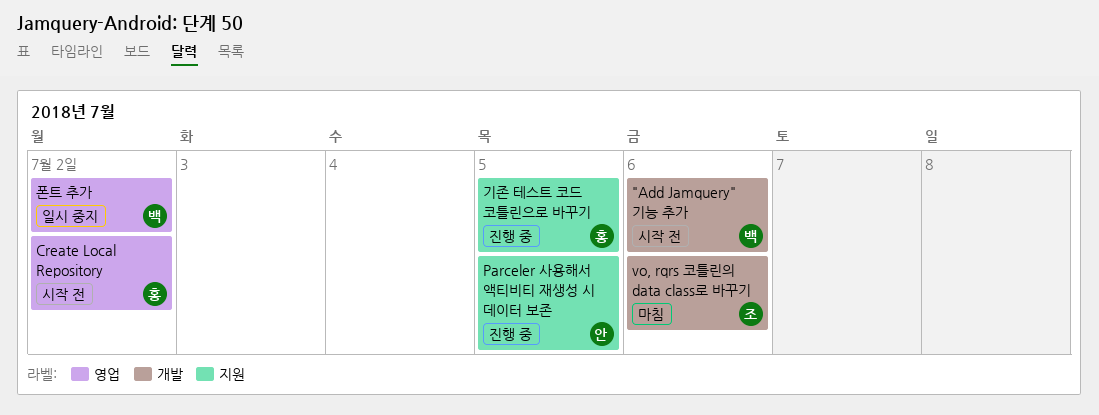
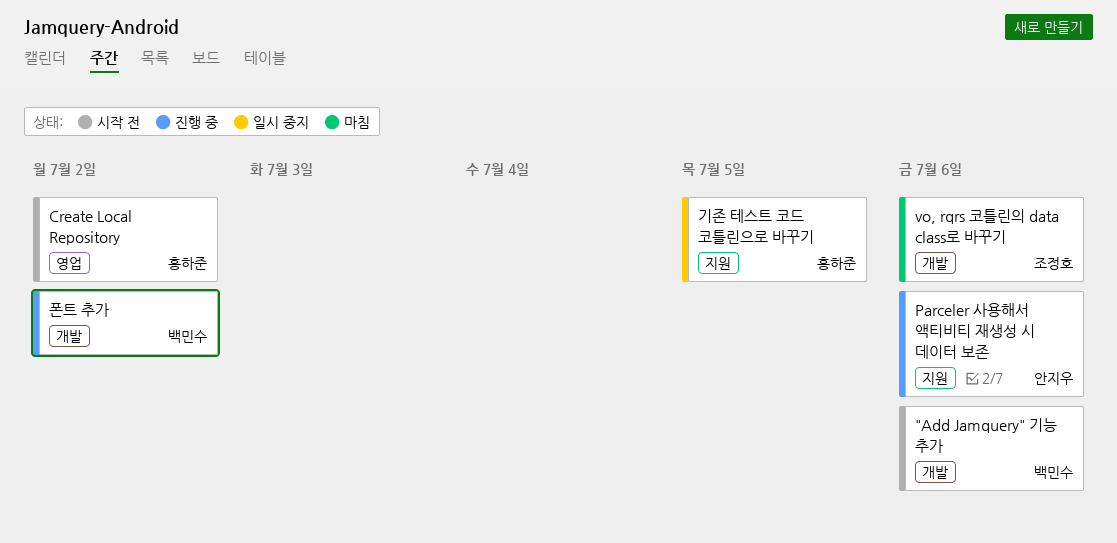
Parceler 사용해서 액티비티 재생성 시 데이터 보존, due: Jul 5 -> Jul 6
기존 테스트 코드 코틀린으로 바꾸기, status: 진행 중 -> 일시 중지
폰트 추가, status: 일시 중지 -> 진행 중
폰트 추가, label: 영업 -> 개발

